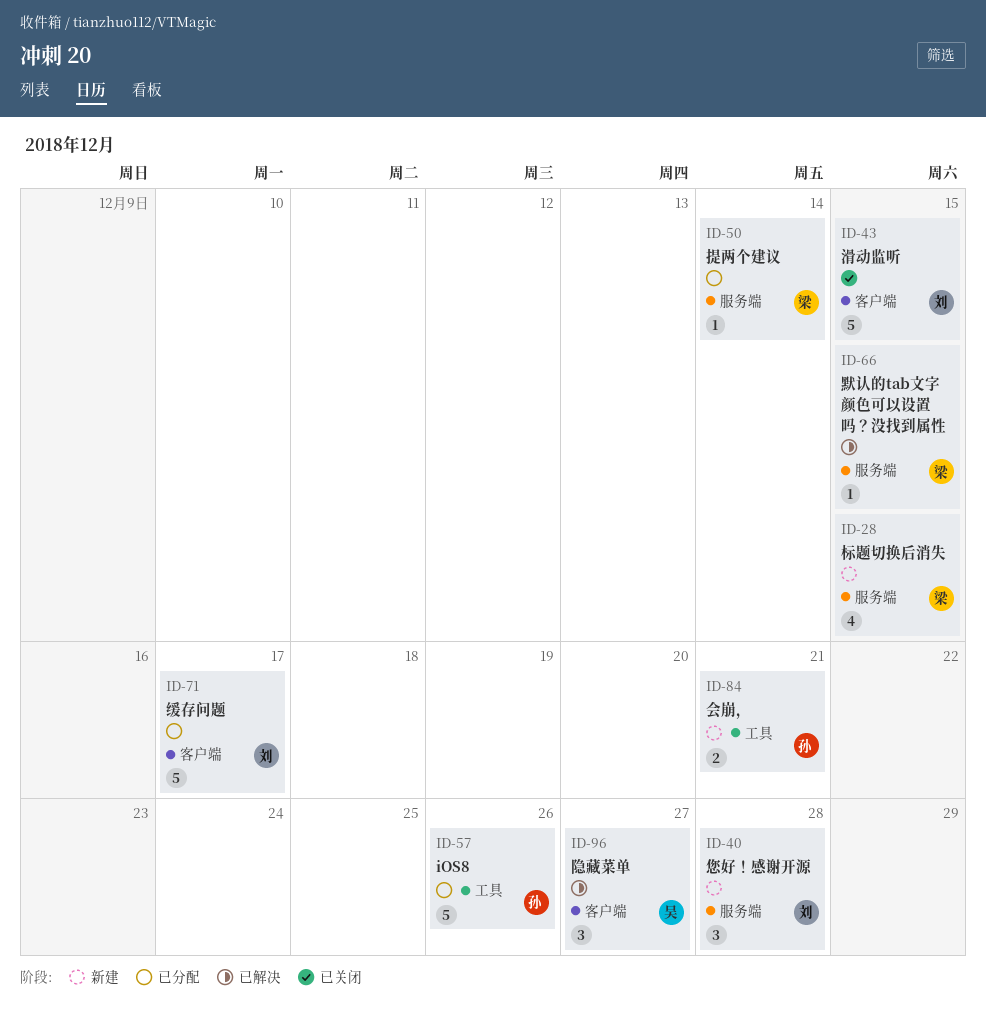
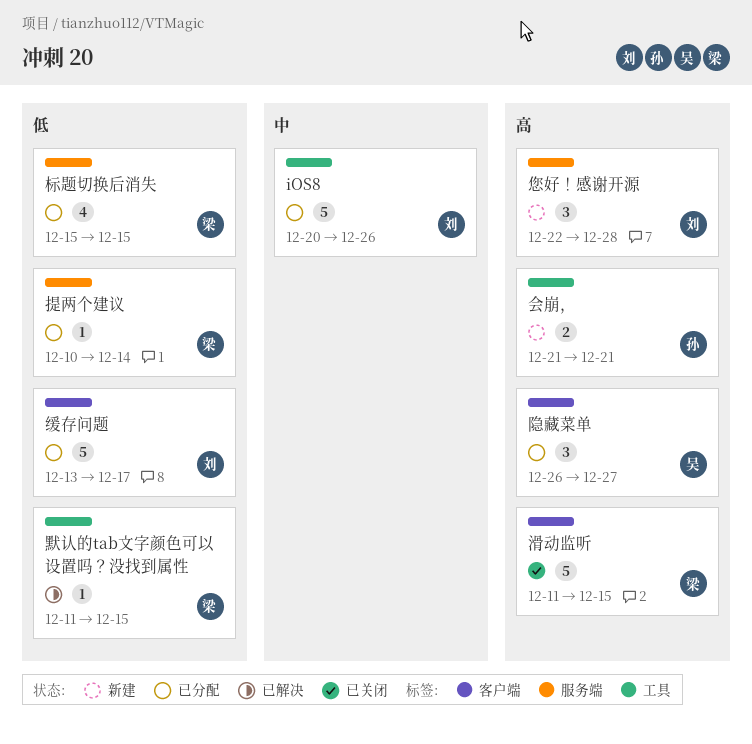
iOS8, owner: 孙 -> 刘
标题切换后消失, status: 新建 -> 已分配
滑动监听, owner: 刘 -> 梁
隐藏菜单, status: 已解决 -> 已分配
默认的tab文字颜色可以设置吗？没找到属性, label: 服务端 -> 工具

